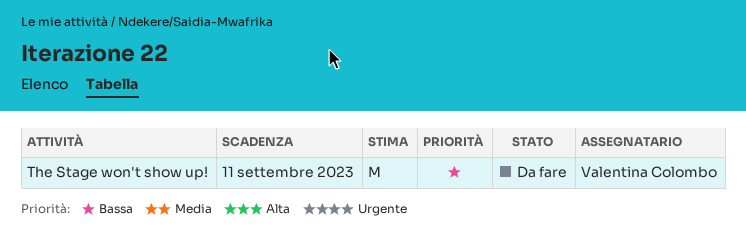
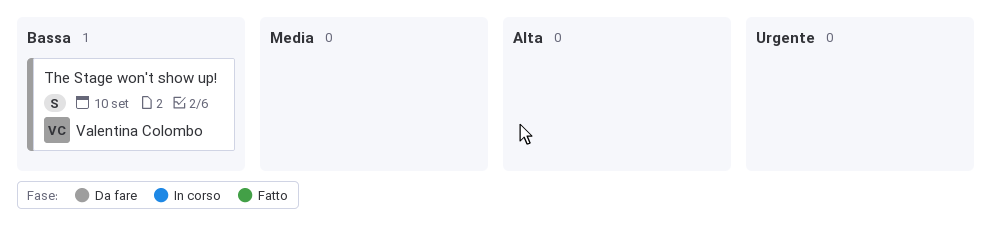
The Stage won't show up!, estimate: M -> S
The Stage won't show up!, due: Sep 11 -> Sep 10

